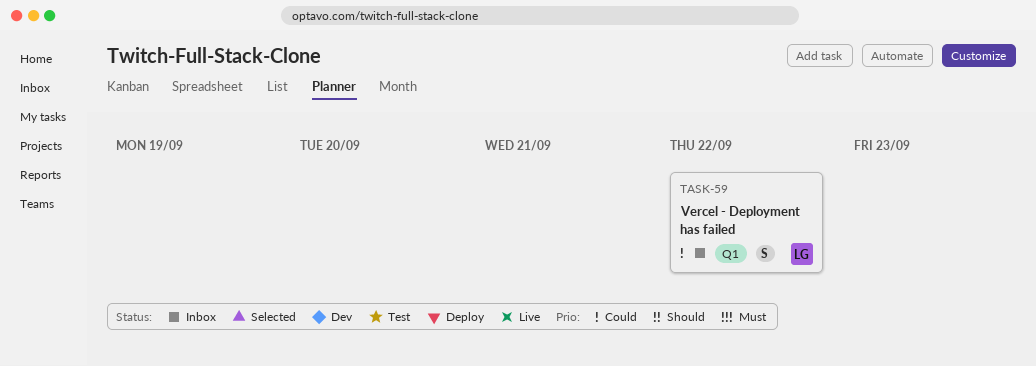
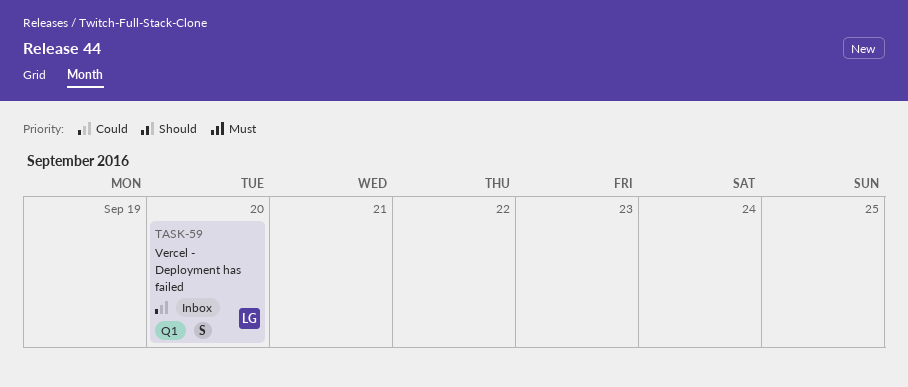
TASK-59, due: Sep 22 -> Sep 20

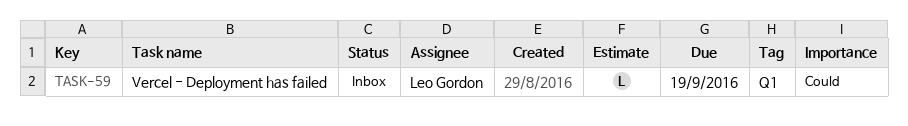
TASK-59, estimate: S -> L
TASK-59, due: Sep 20 -> Sep 19

